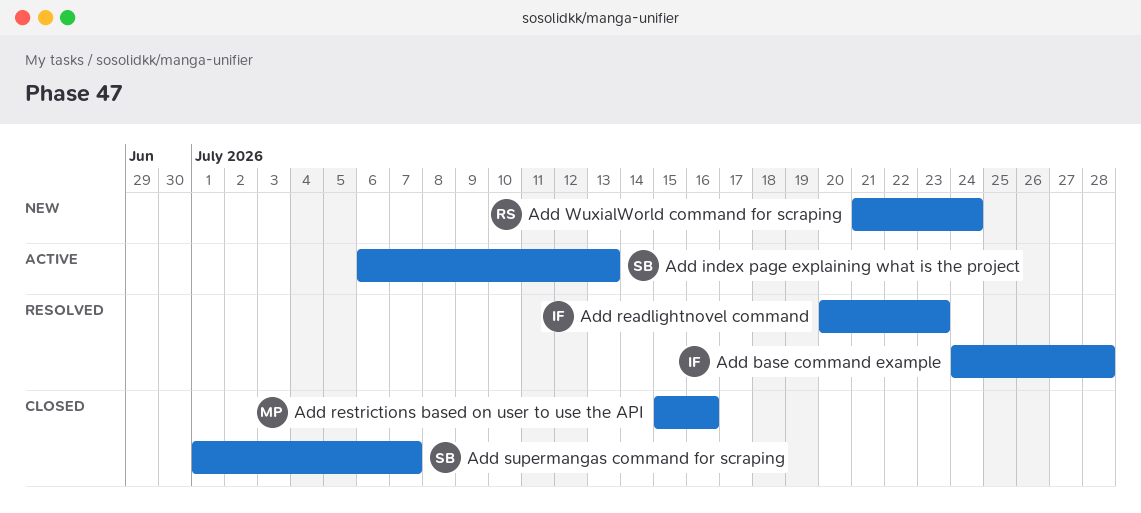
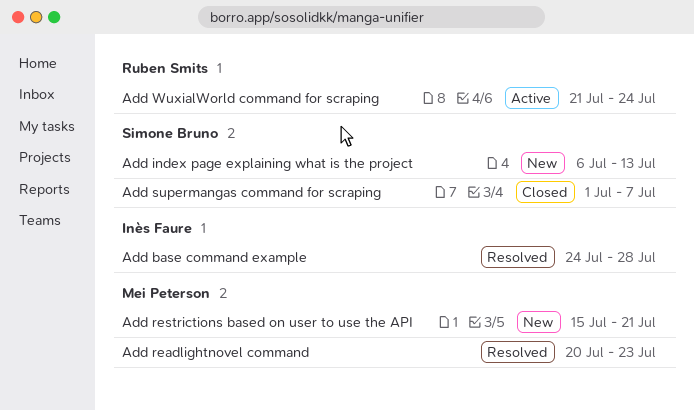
Add index page explaining what is the project, status: Active -> New
Add readlightnovel command, owner: Inès Faure -> Mei Peterson
Add restrictions based on user to use the API, status: Closed -> New
Add restrictions based on user to use the API, due: Jul 16 -> Jul 21
Add WuxialWorld command for scraping, status: New -> Active

